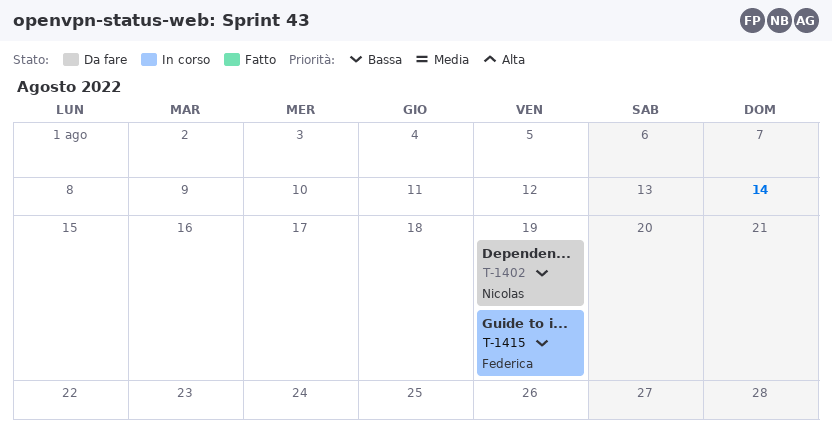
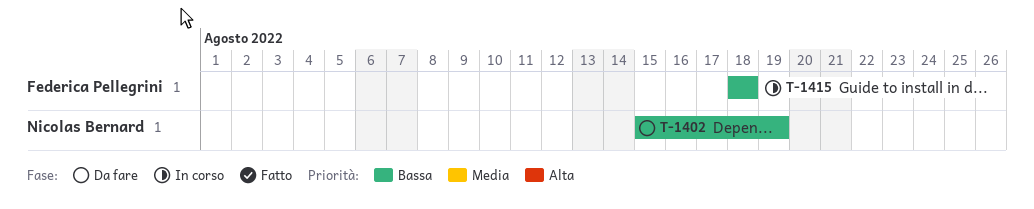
T-1415, due: Aug 19 -> Aug 18

